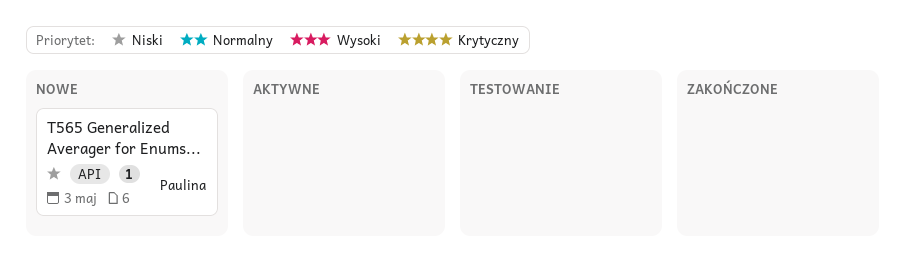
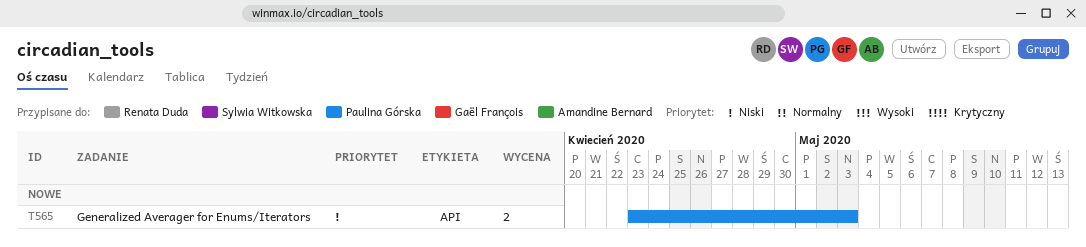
T565, estimate: 1 -> 2

